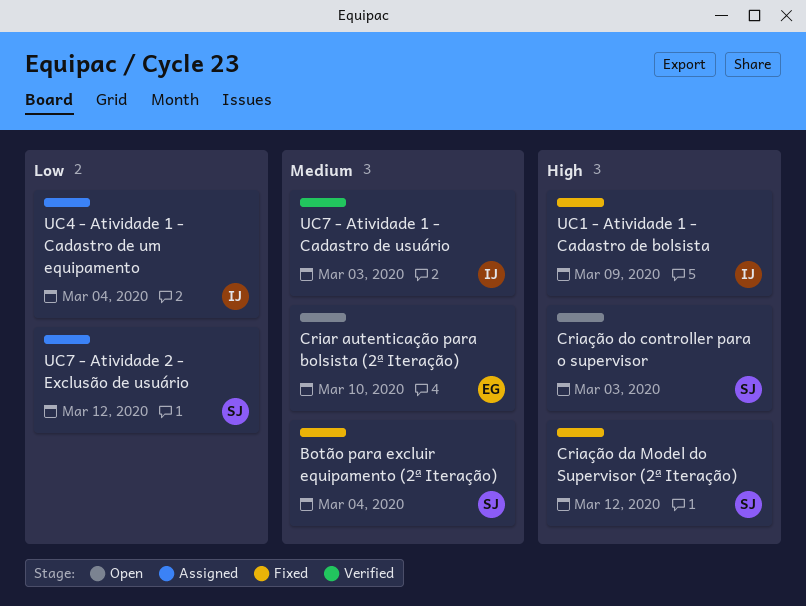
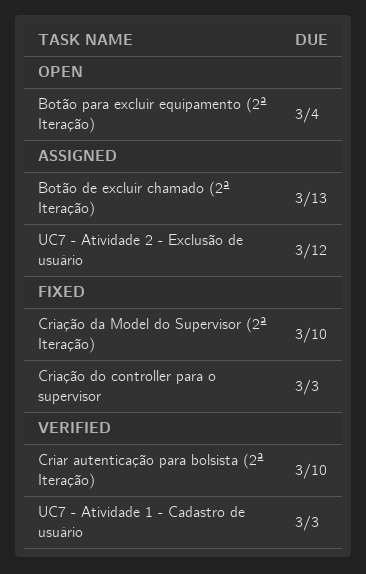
Botão de excluir chamado (2ª Iteração): none -> present
Botão para excluir equipamento (2ª Iteração), status: Fixed -> Open
Criar autenticação para bolsista (2ª Iteração), status: Open -> Verified
Criação da Model do Supervisor (2ª Iteração), due: Mar 12 -> Mar 10
Criação do controller para o supervisor, status: Open -> Fixed
UC1 - Atividade 1 - Cadastro de bolsista: present -> none
UC4 - Atividade 1 - Cadastro de um equipamento: present -> none

